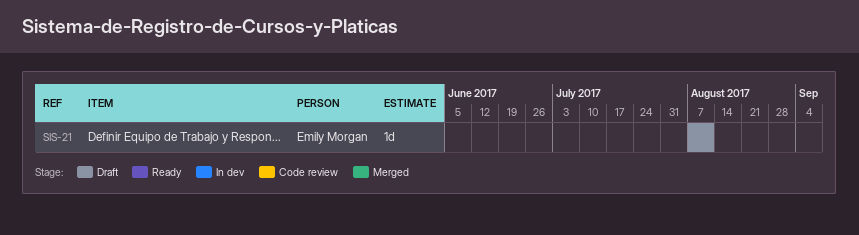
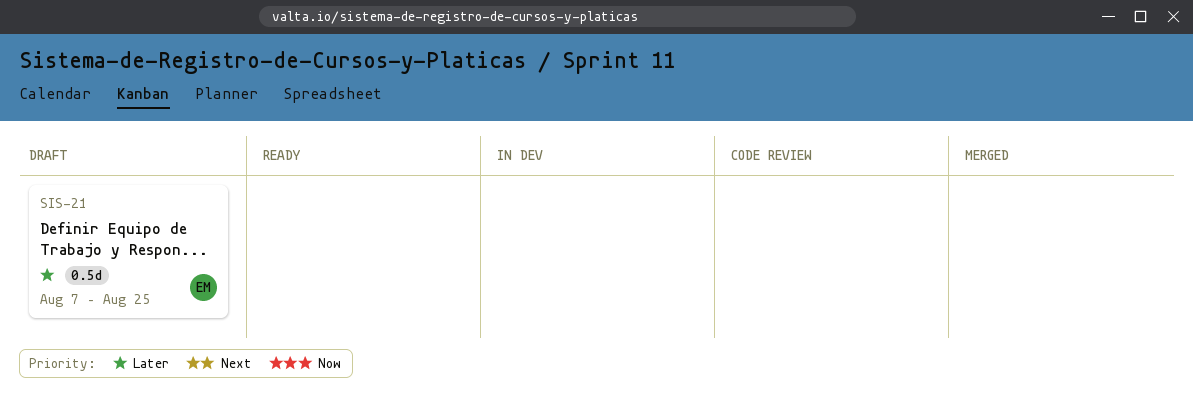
SIS-21, estimate: 1d -> 0.5d
SIS-21, due: Aug 11 -> Aug 25

